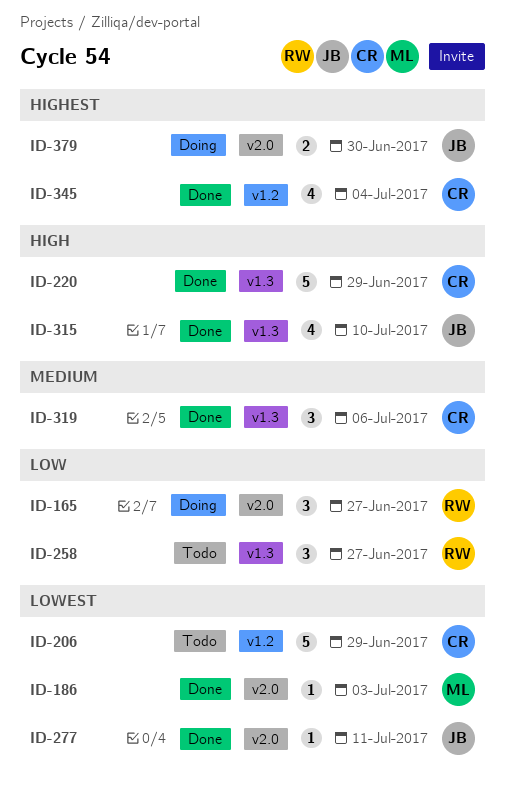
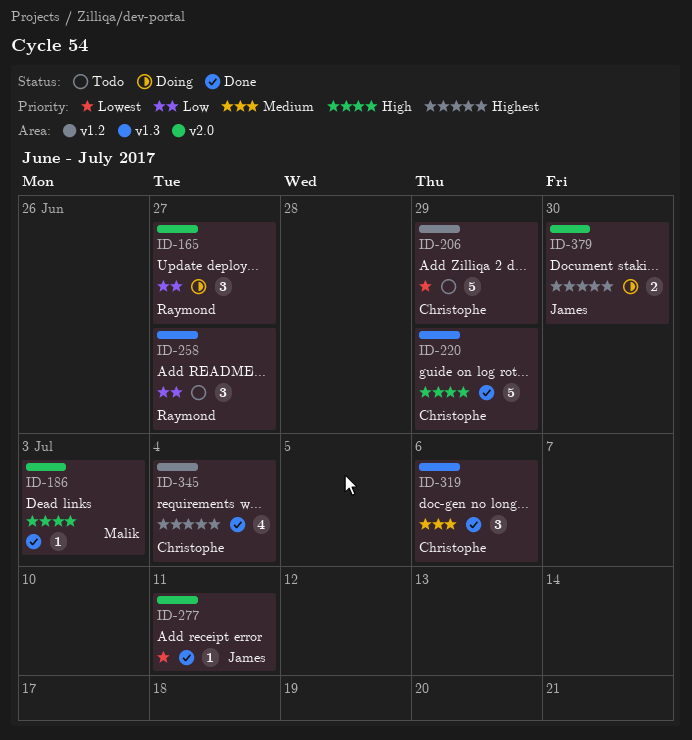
ID-186, priority: Lowest -> High
ID-315: present -> none

